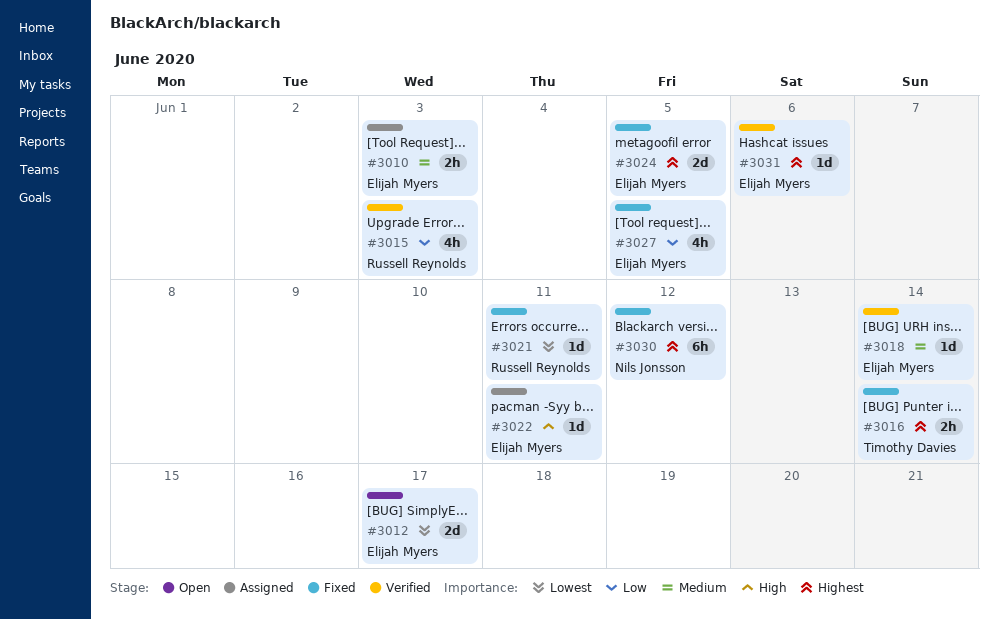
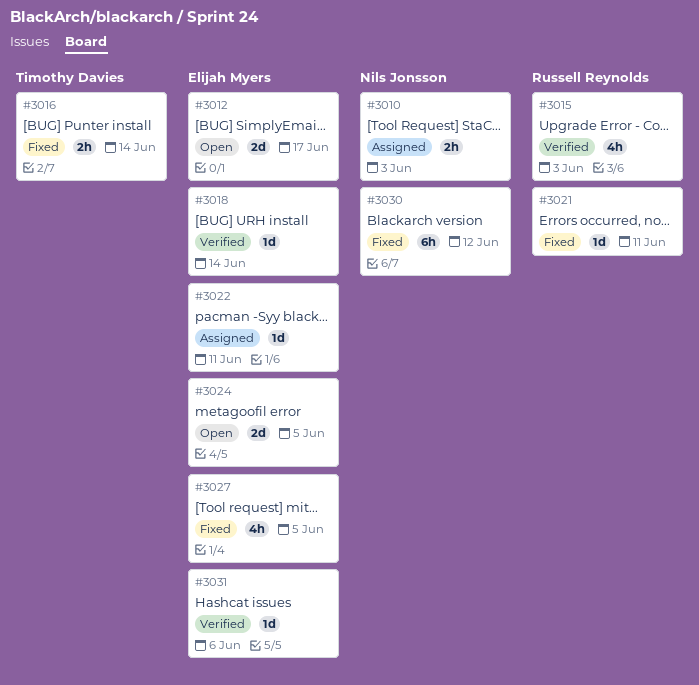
#3010, owner: Elijah Myers -> Nils Jonsson
#3024, status: Fixed -> Open

